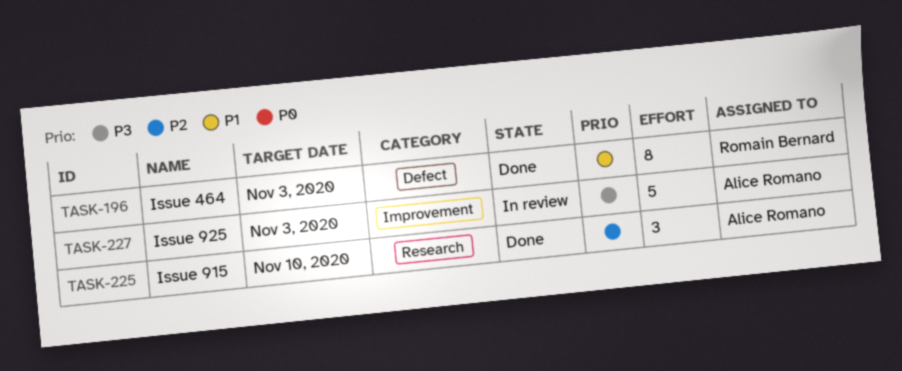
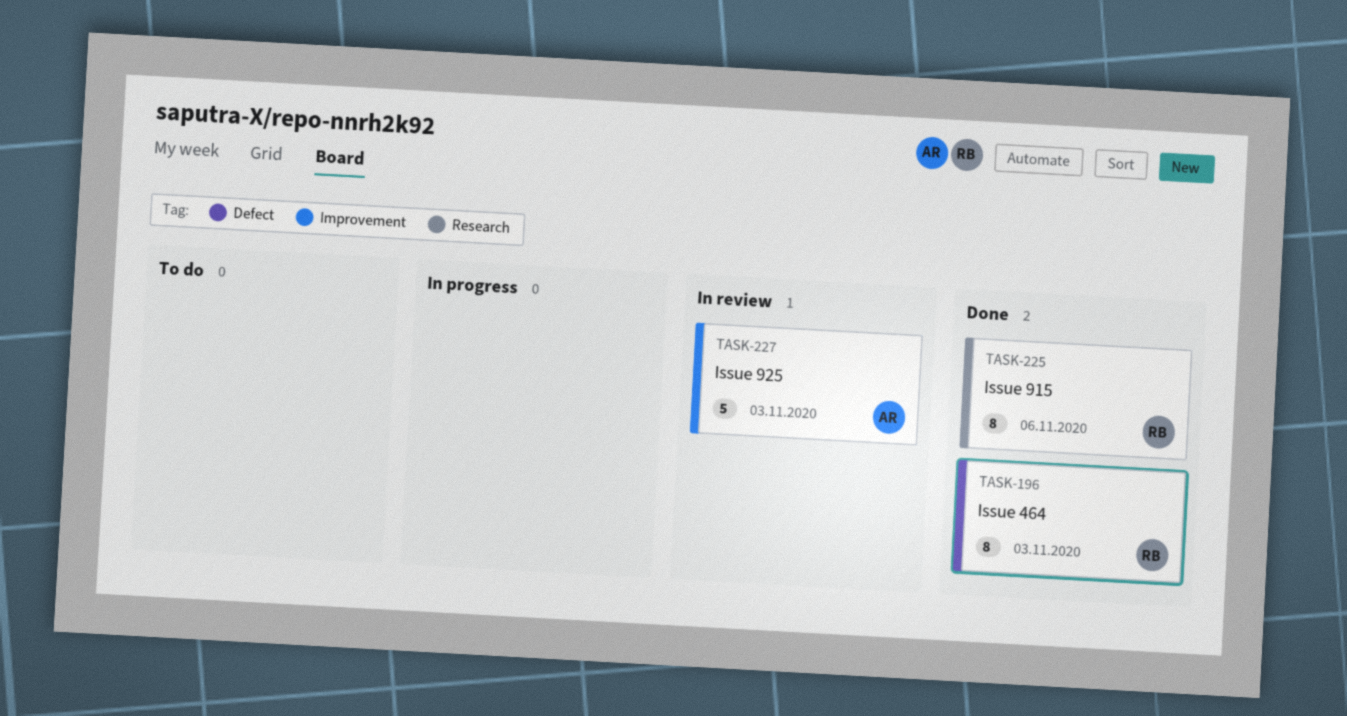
TASK-225, owner: Alice Romano -> Romain Bernard
TASK-225, estimate: 3 -> 8
TASK-225, due: Nov 10 -> Nov 6

